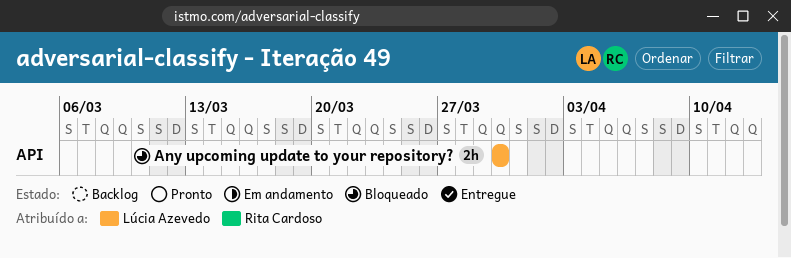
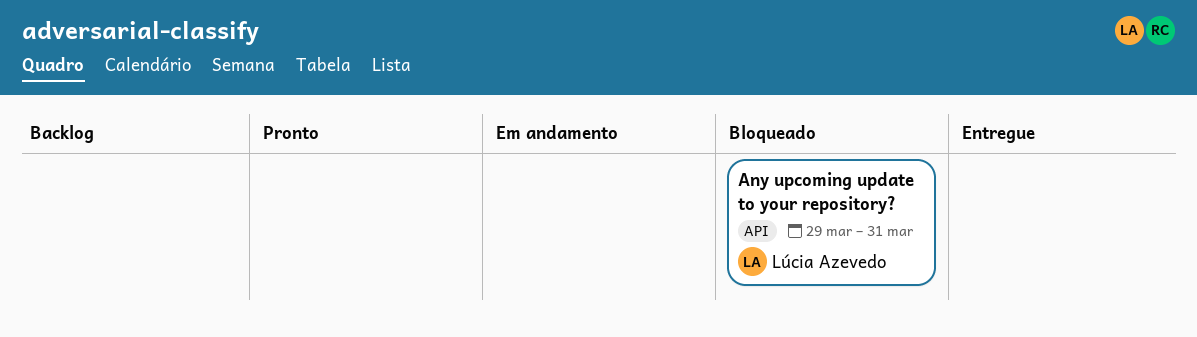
Any upcoming update to your repository?, start: Mar 30 -> Mar 29
Any upcoming update to your repository?, due: Mar 30 -> Mar 31

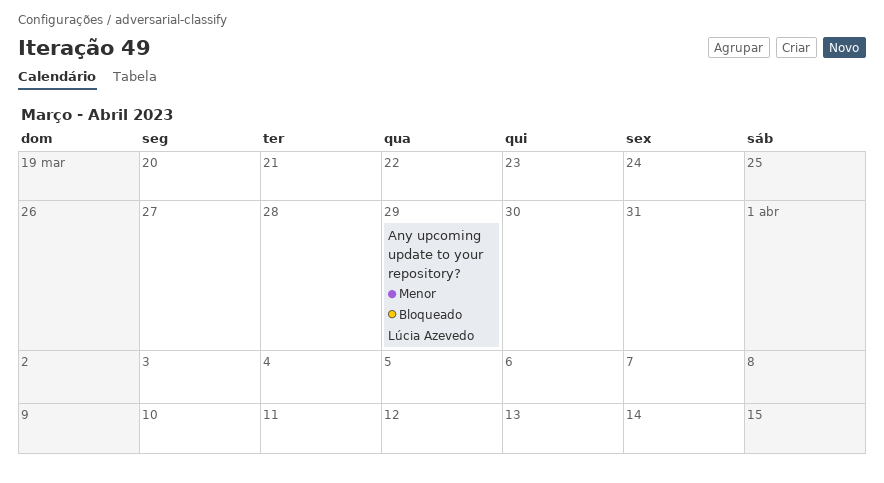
Any upcoming update to your repository?, due: Mar 31 -> Mar 29

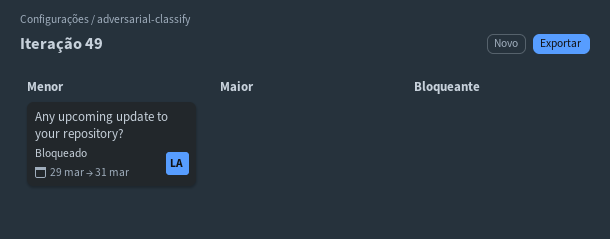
Any upcoming update to your repository?, due: Mar 29 -> Mar 31

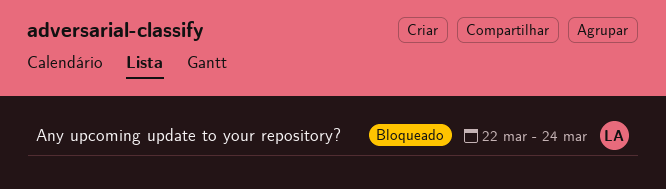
Any upcoming update to your repository?, start: Mar 29 -> Mar 22
Any upcoming update to your repository?, due: Mar 31 -> Mar 24

